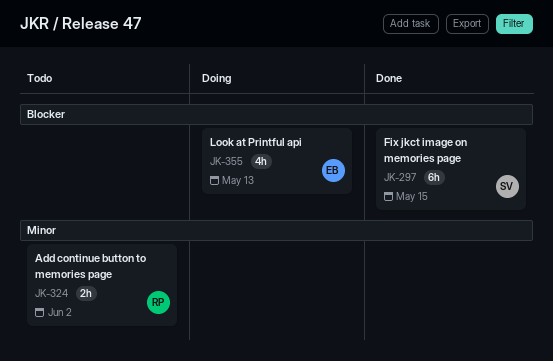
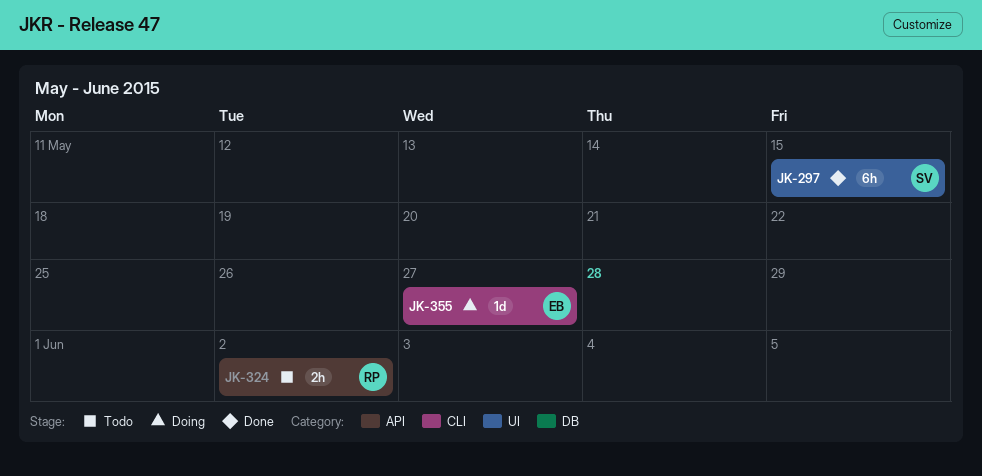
JK-355, estimate: 4h -> 1d
JK-355, due: May 13 -> May 27

